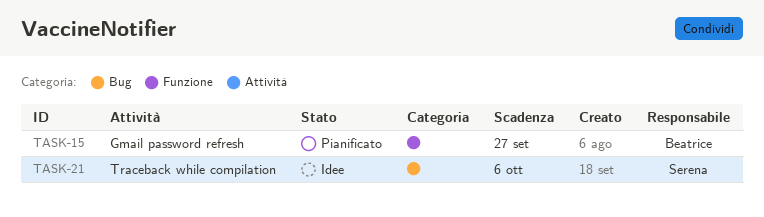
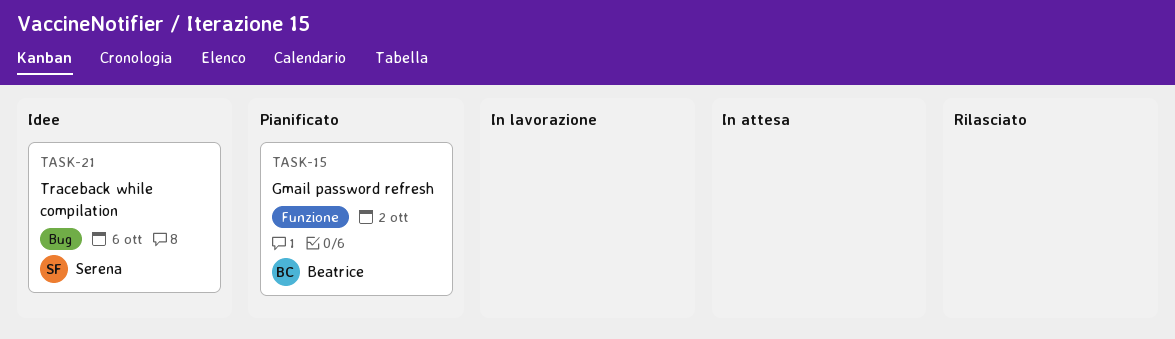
TASK-15, due: Sep 27 -> Oct 2

